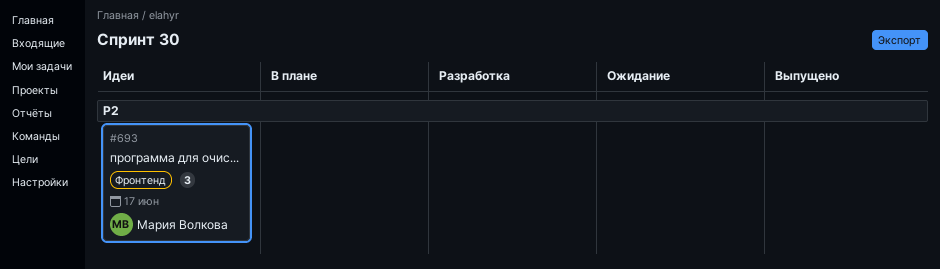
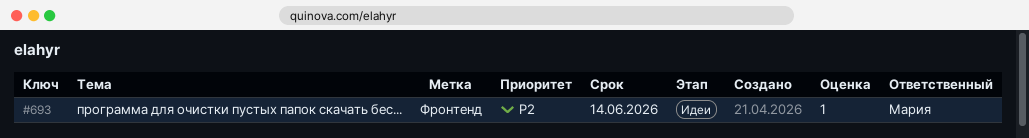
#693, estimate: 3 -> 1
#693, due: Jun 17 -> Jun 14

